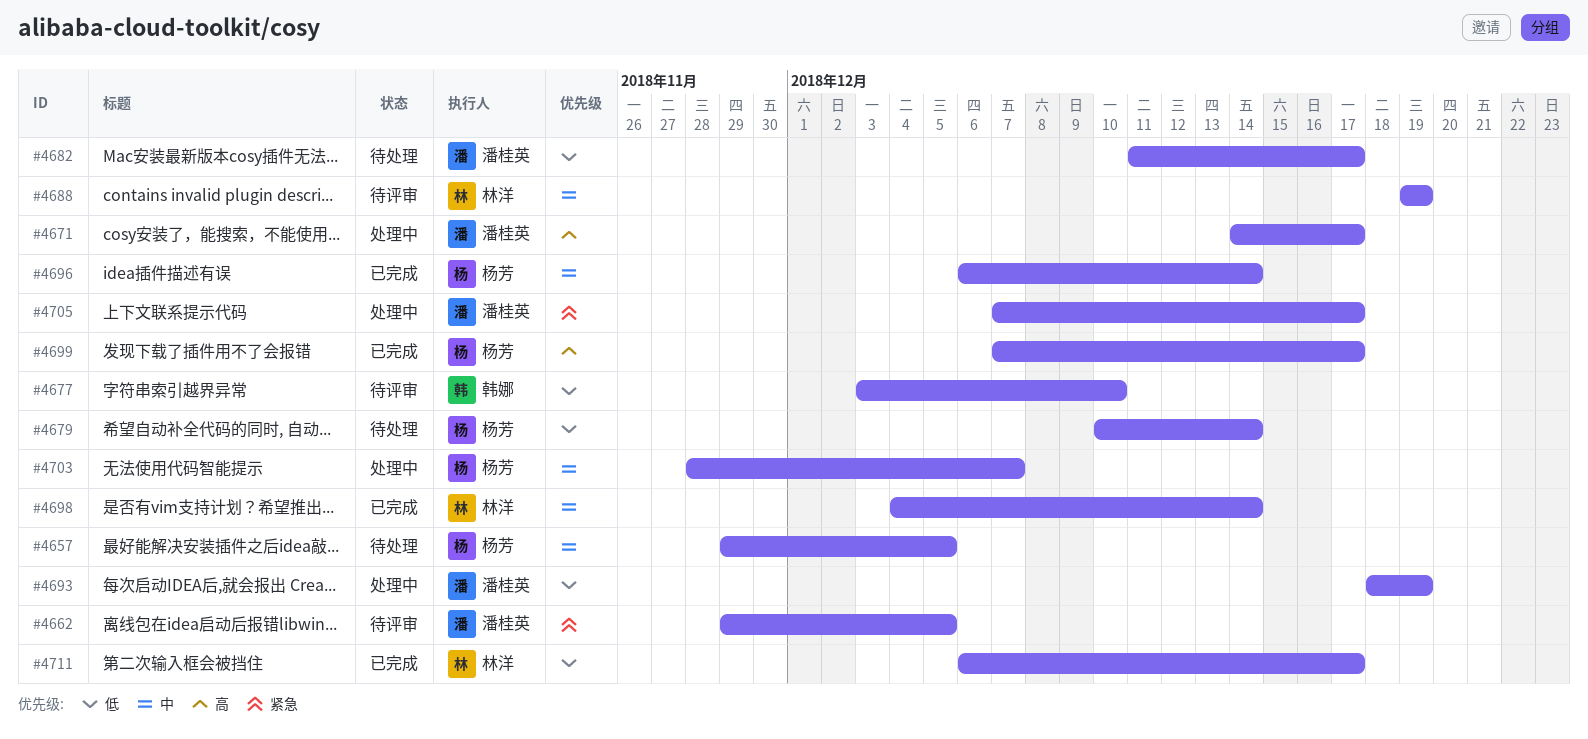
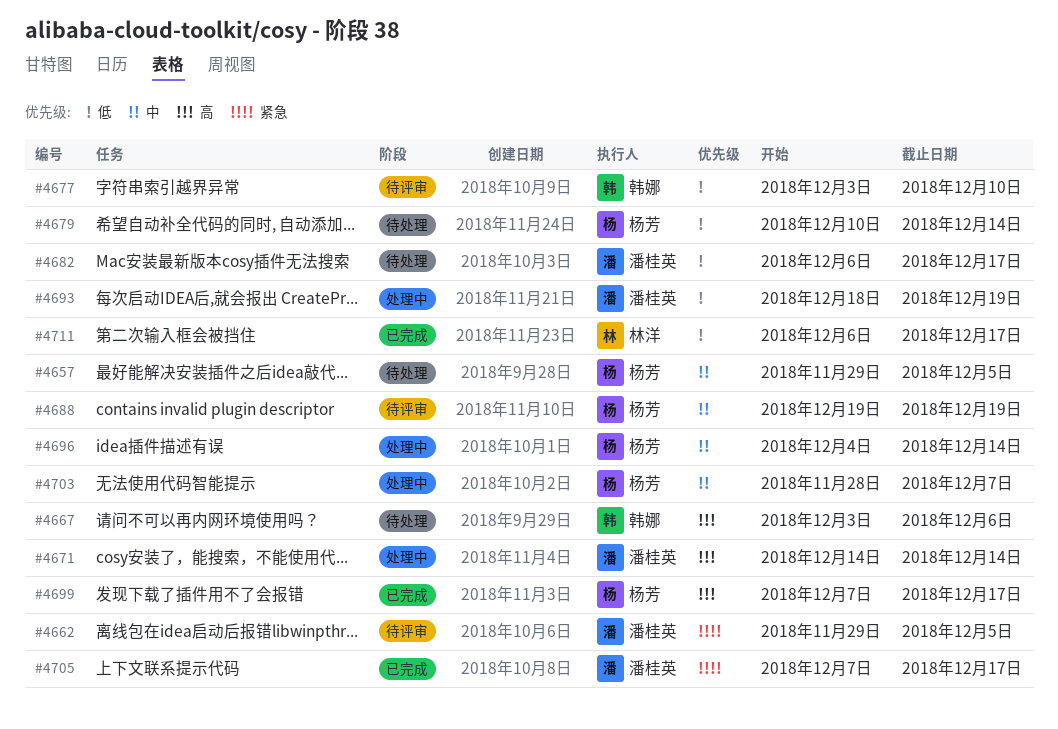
#4667: none -> present
#4671, due: Dec 17 -> Dec 14
#4682, start: Dec 11 -> Dec 6
#4688, owner: 林洋 -> 杨芳
#4696, status: 已完成 -> 处理中
#4696, start: Dec 6 -> Dec 4
#4698: present -> none
#4705, status: 处理中 -> 已完成

